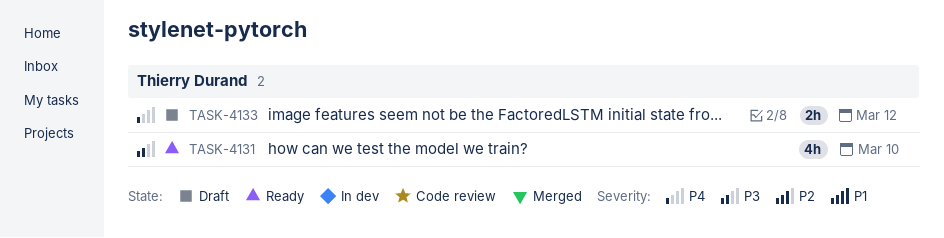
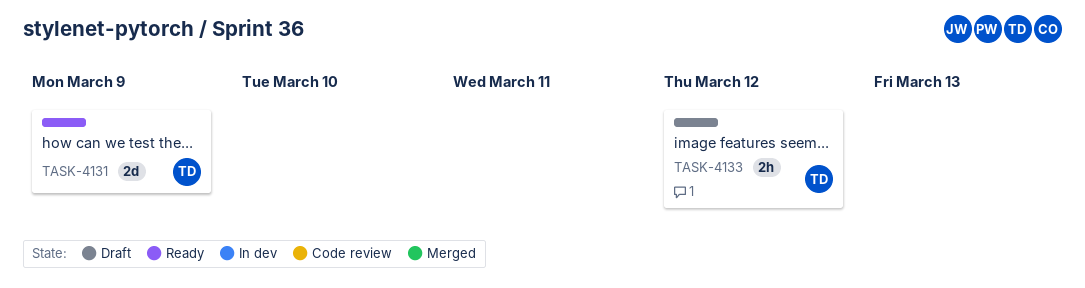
TASK-4131, estimate: 4h -> 2d
TASK-4131, due: Mar 10 -> Mar 9

